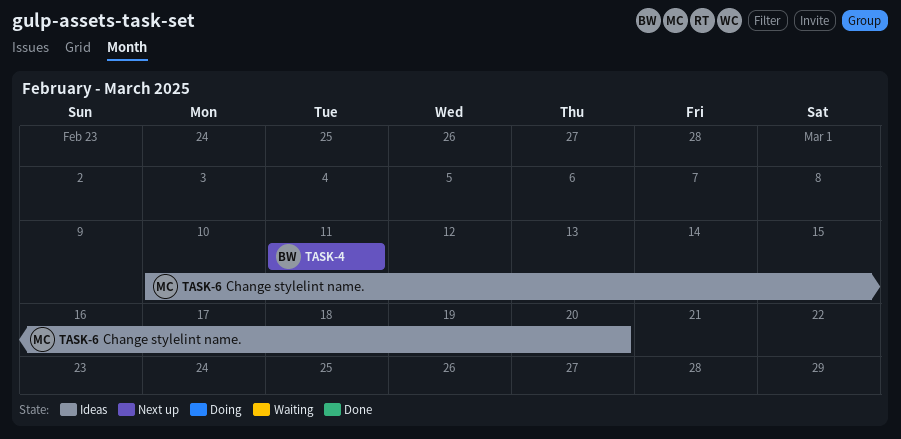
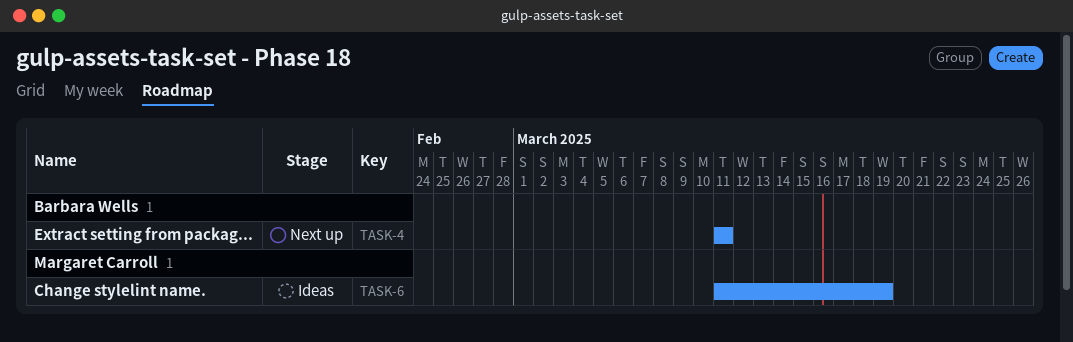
TASK-6, start: Mar 10 -> Mar 11
TASK-6, due: Mar 20 -> Mar 19

